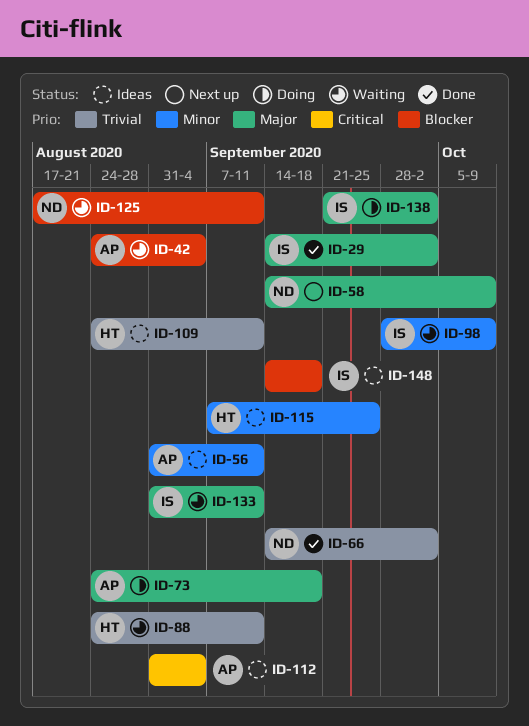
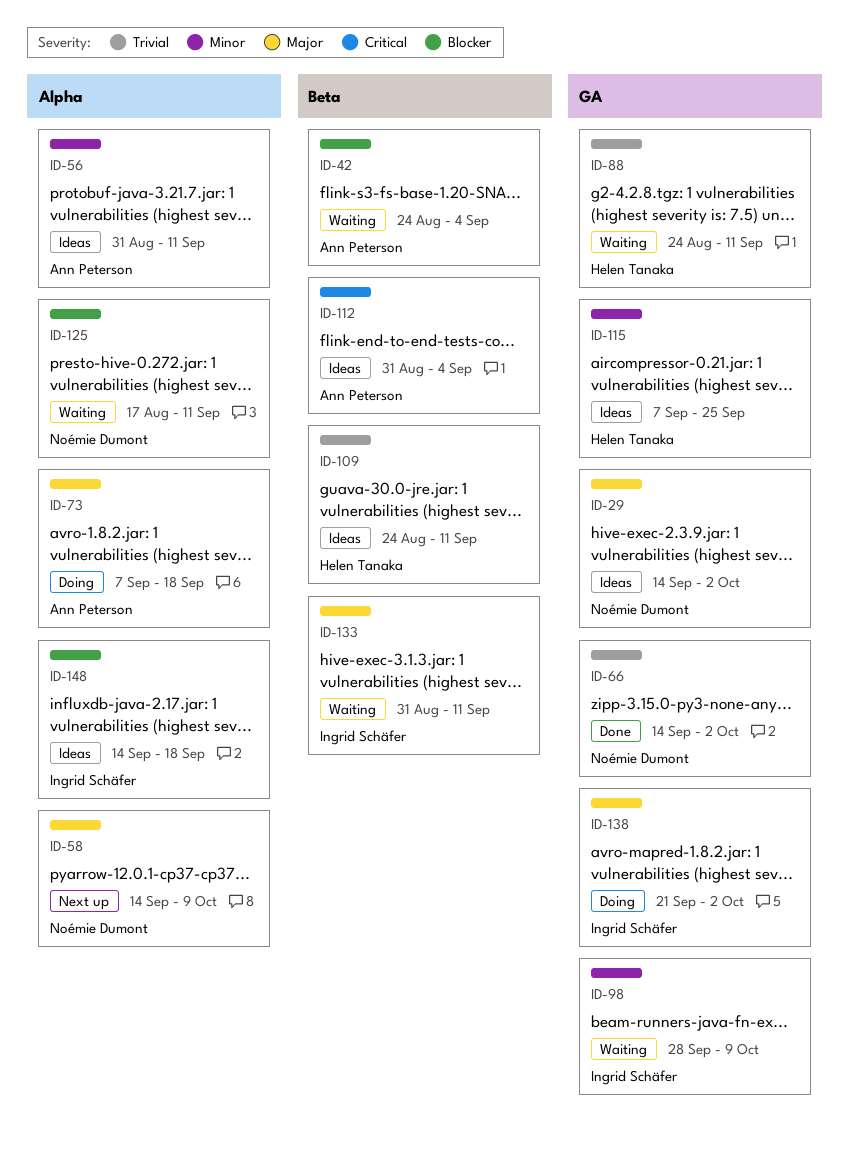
ID-29, status: Done -> Ideas
ID-29, owner: Ingrid Schäfer -> Noémie Dumont
ID-73, start: Aug 24 -> Sep 7

